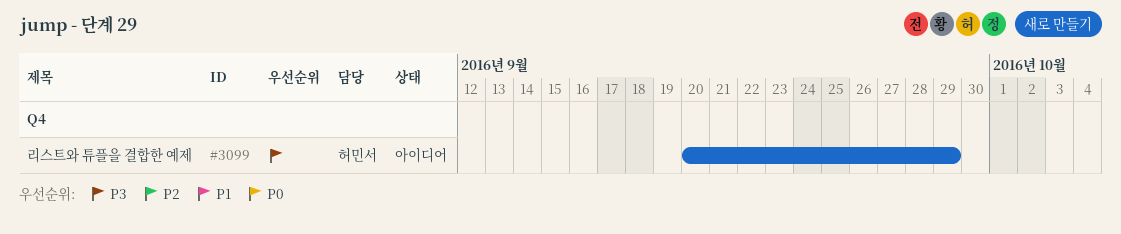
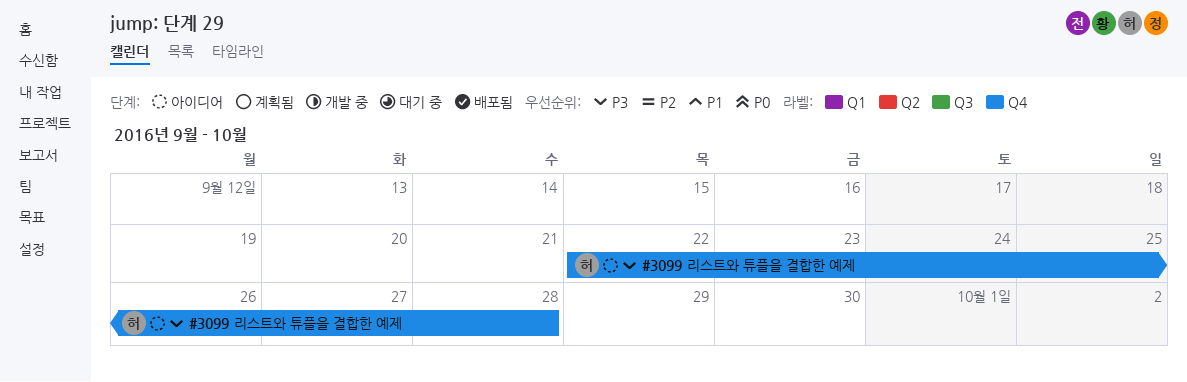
#3099, start: Sep 20 -> Sep 22
#3099, due: Sep 29 -> Sep 28

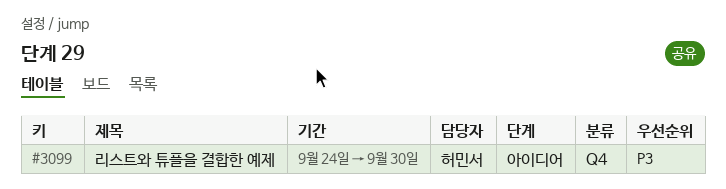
#3099, start: Sep 22 -> Sep 24
#3099, due: Sep 28 -> Sep 30

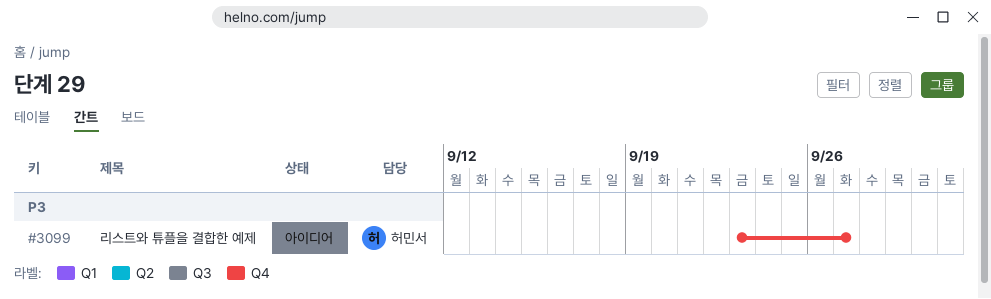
#3099, start: Sep 24 -> Sep 23
#3099, due: Sep 30 -> Sep 27

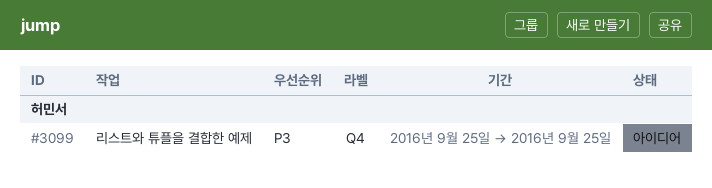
#3099, start: Sep 23 -> Sep 25
#3099, due: Sep 27 -> Sep 25

